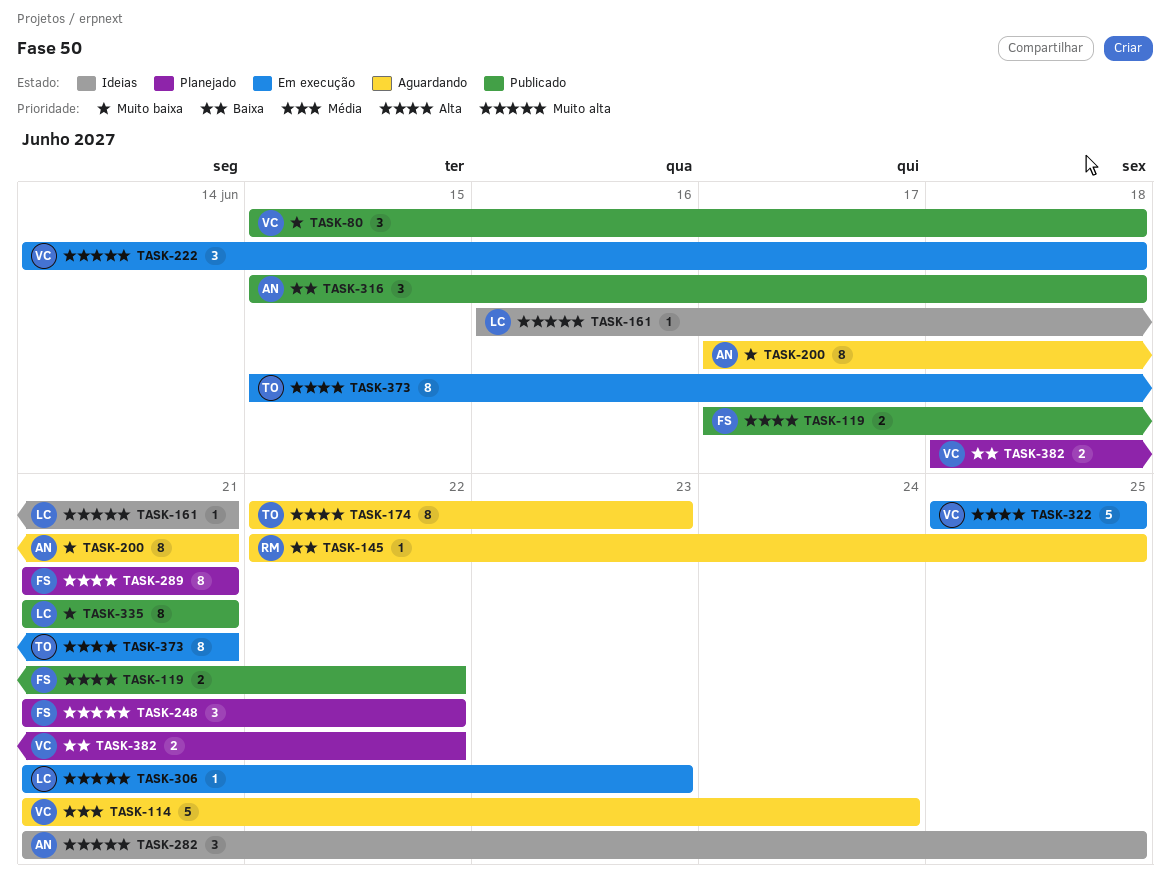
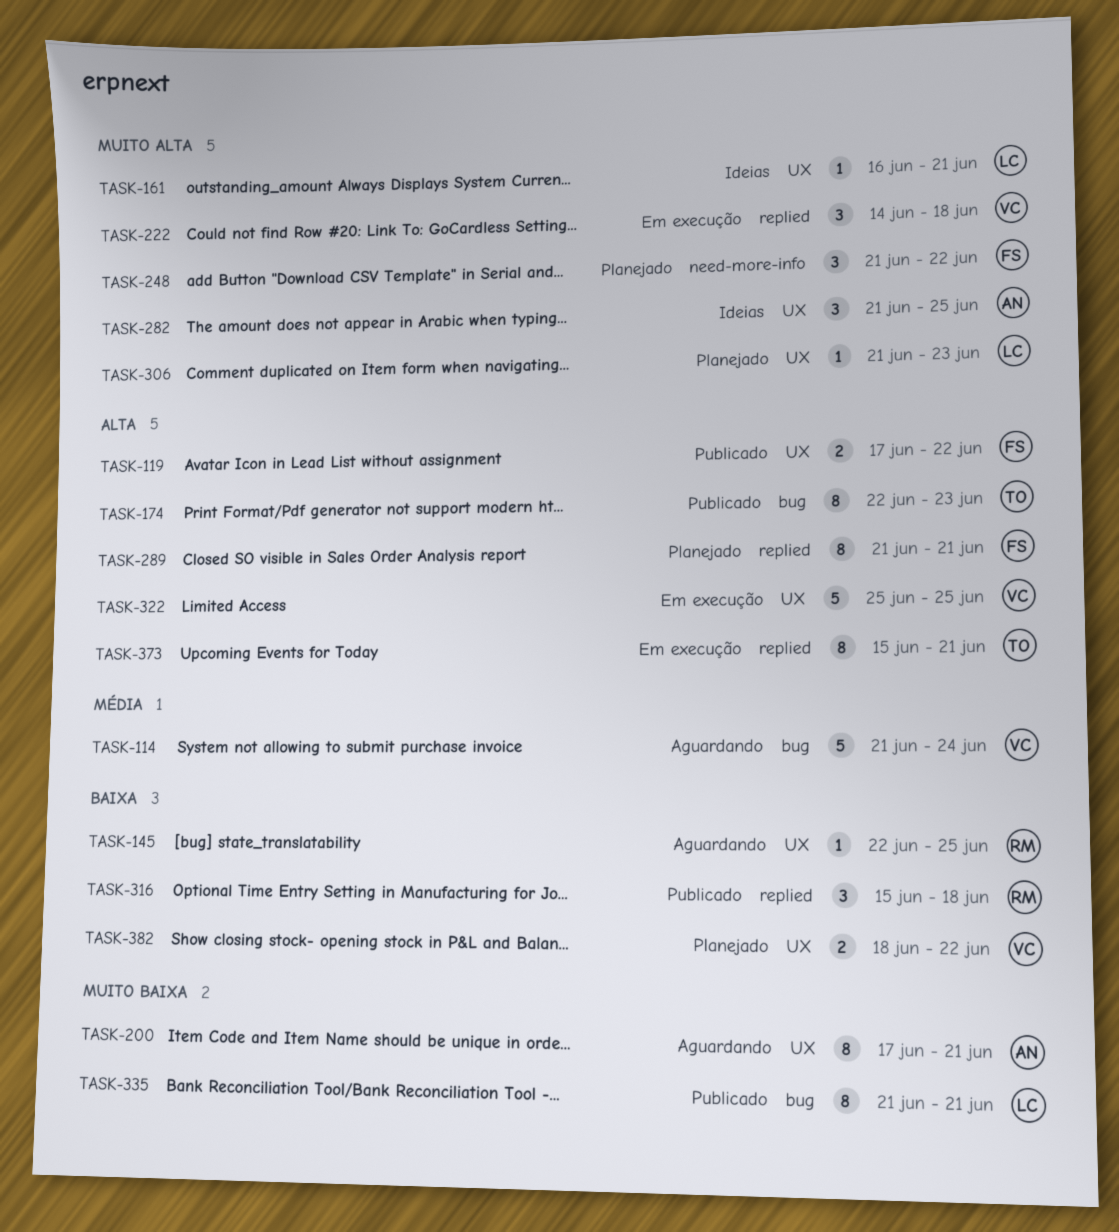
TASK-80: present -> none
TASK-174, status: Aguardando -> Publicado
TASK-306, status: Em execução -> Planejado
TASK-316, owner: AN -> RM

